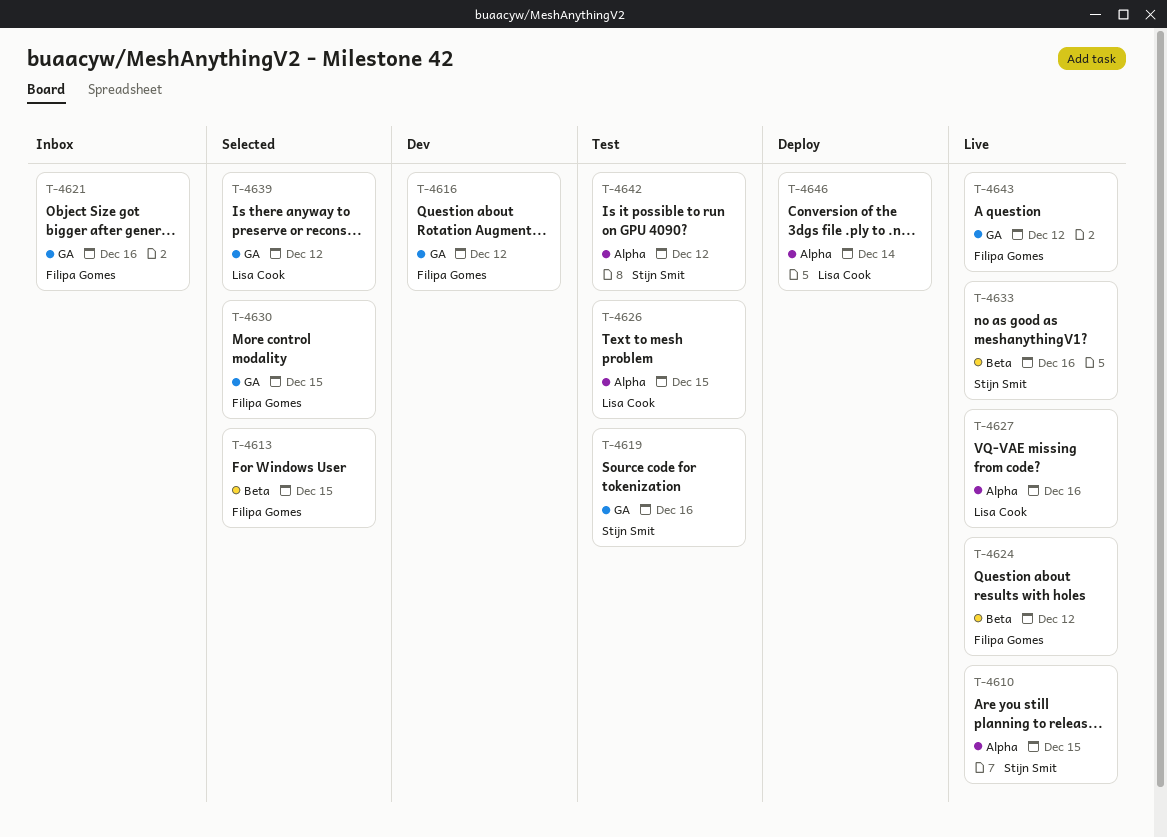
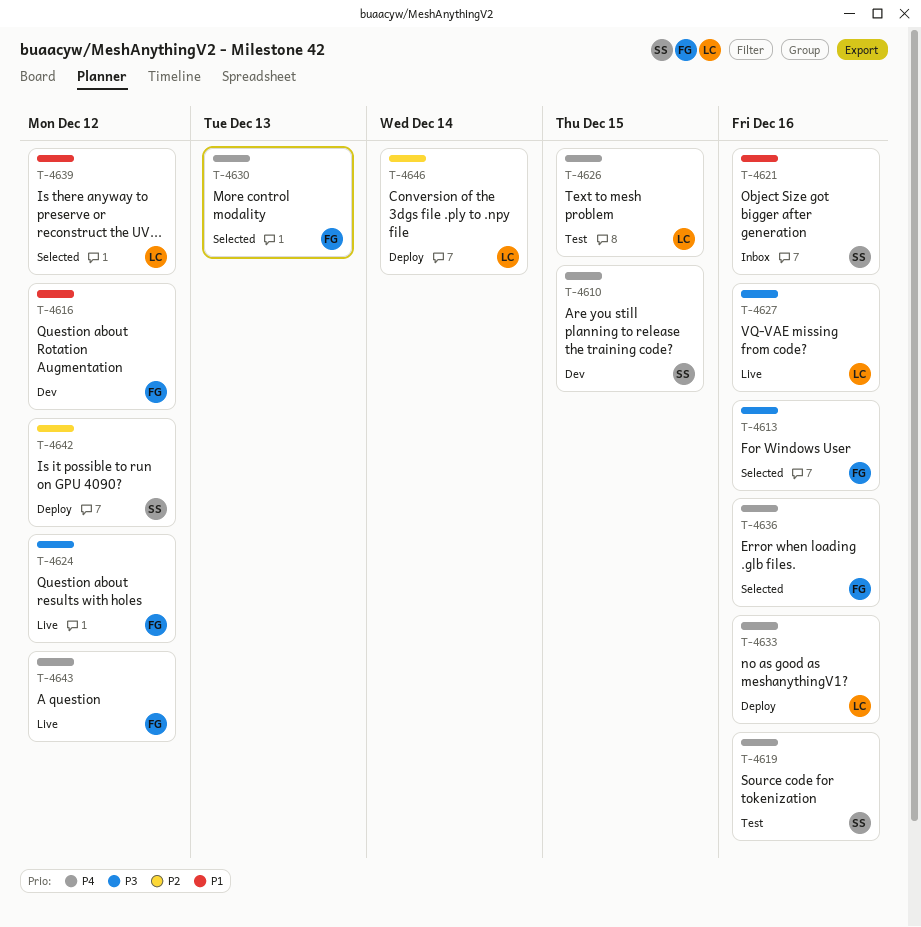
T-4610, status: Live -> Dev
T-4613, due: Dec 15 -> Dec 16
T-4621, owner: Filipa Gomes -> Stijn Smit
T-4630, due: Dec 15 -> Dec 13
T-4633, status: Live -> Deploy
T-4633, owner: Stijn Smit -> Lisa Cook
T-4636: none -> present
T-4642, status: Test -> Deploy

